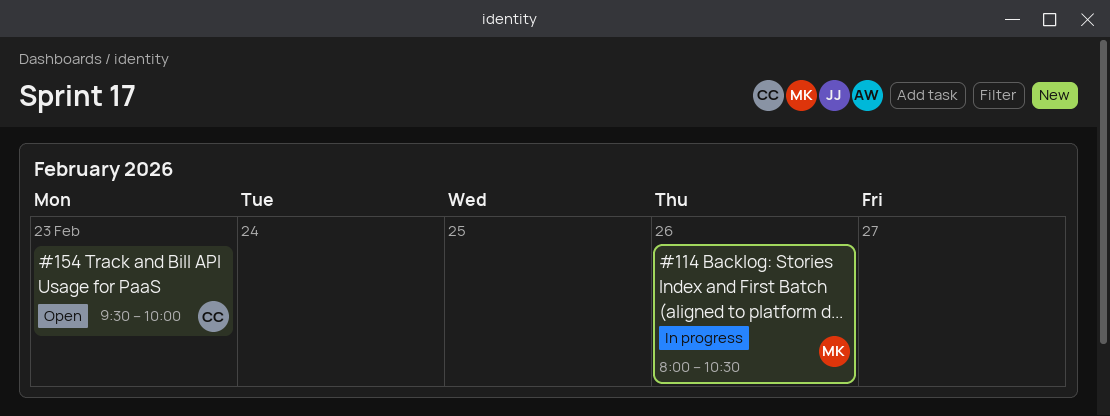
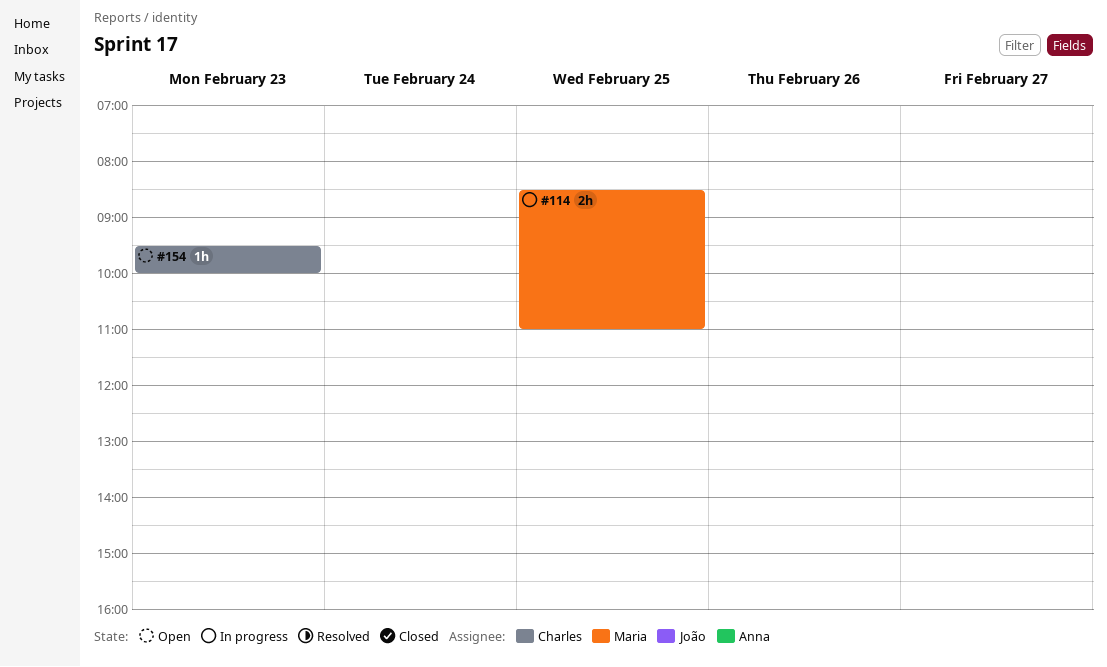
#114, day: Feb 26 -> Feb 25
#114, begins: 08:00 -> 08:30
#114, ends: 10:30 -> 11:00

